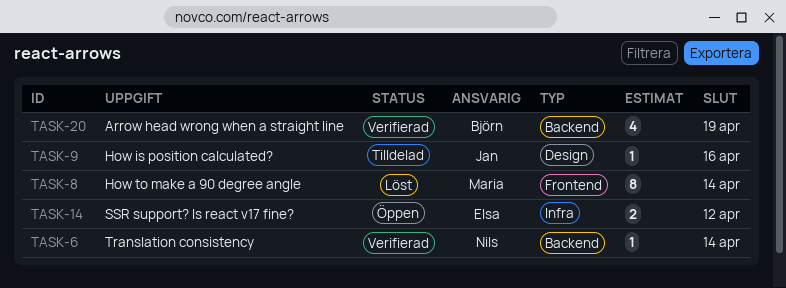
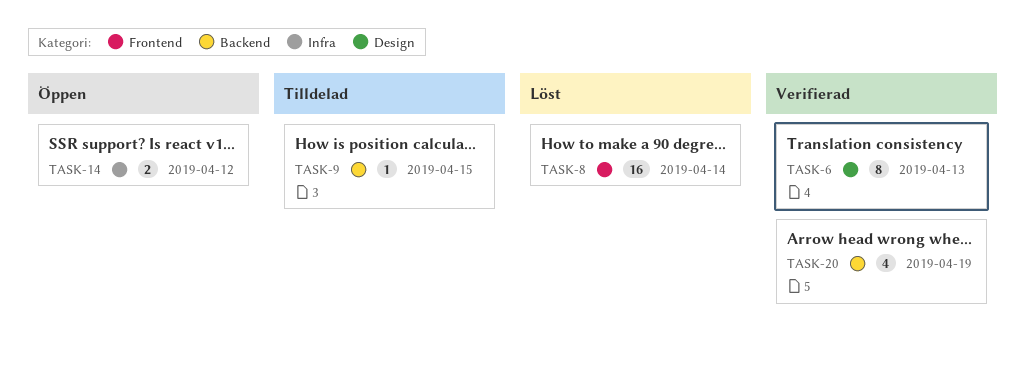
TASK-6, label: Backend -> Design
TASK-6, estimate: 1 -> 8
TASK-6, due: Apr 14 -> Apr 13
TASK-8, estimate: 8 -> 16
TASK-9, label: Design -> Backend
TASK-9, due: Apr 16 -> Apr 15

